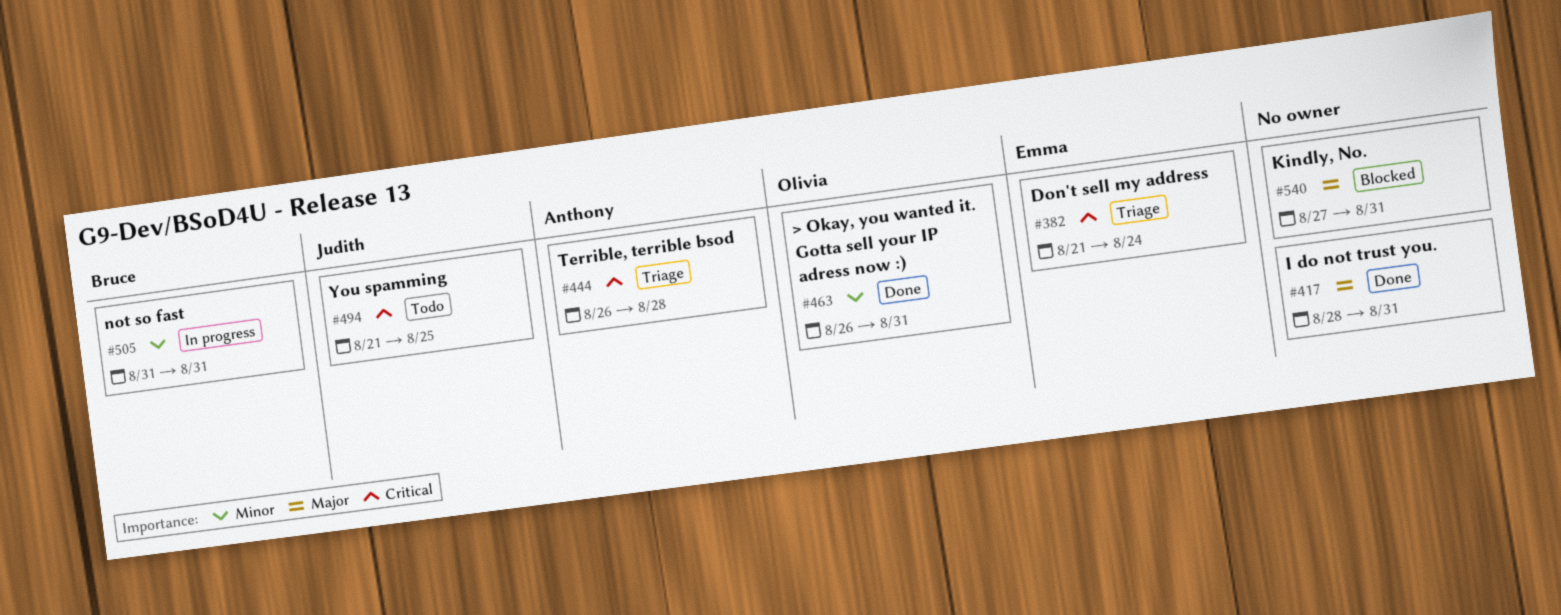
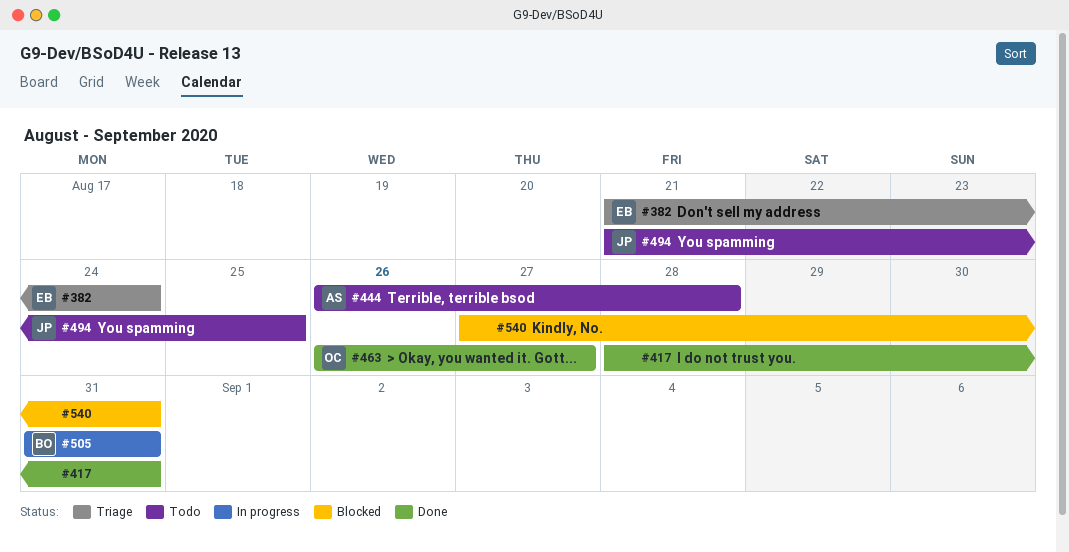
#444, status: Triage -> Todo
#463, due: Aug 31 -> Aug 27

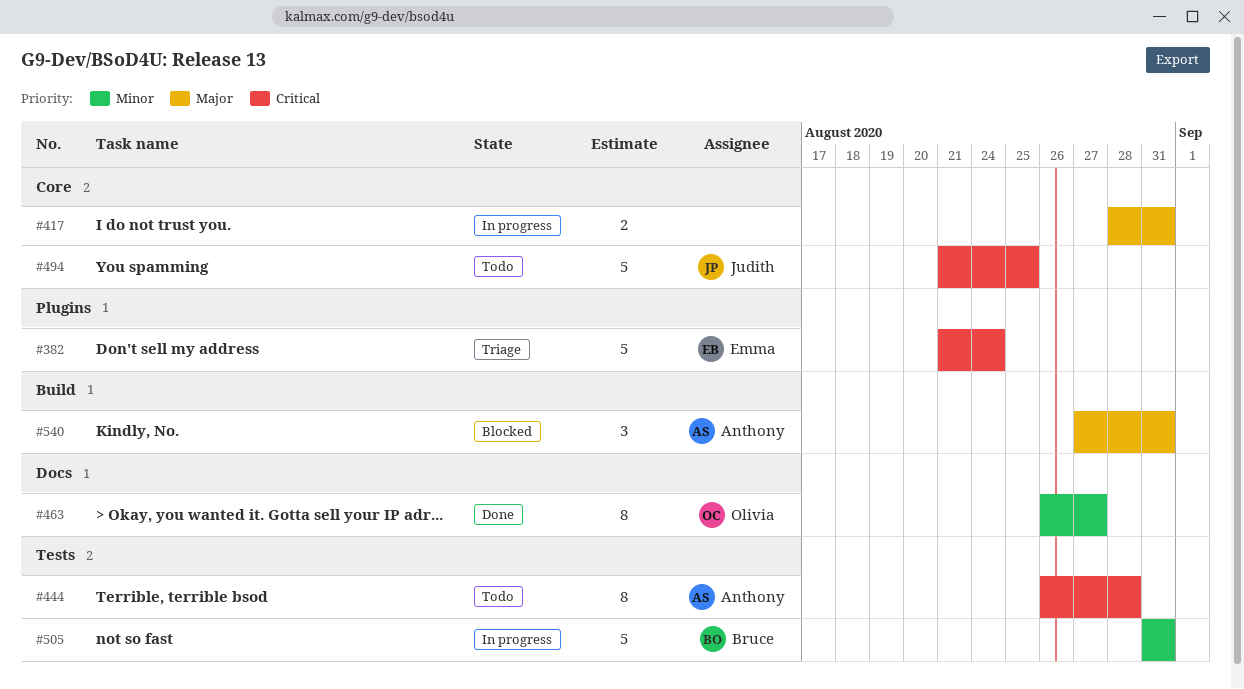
#417, status: Done -> In progress
#540, owner: none -> Anthony

